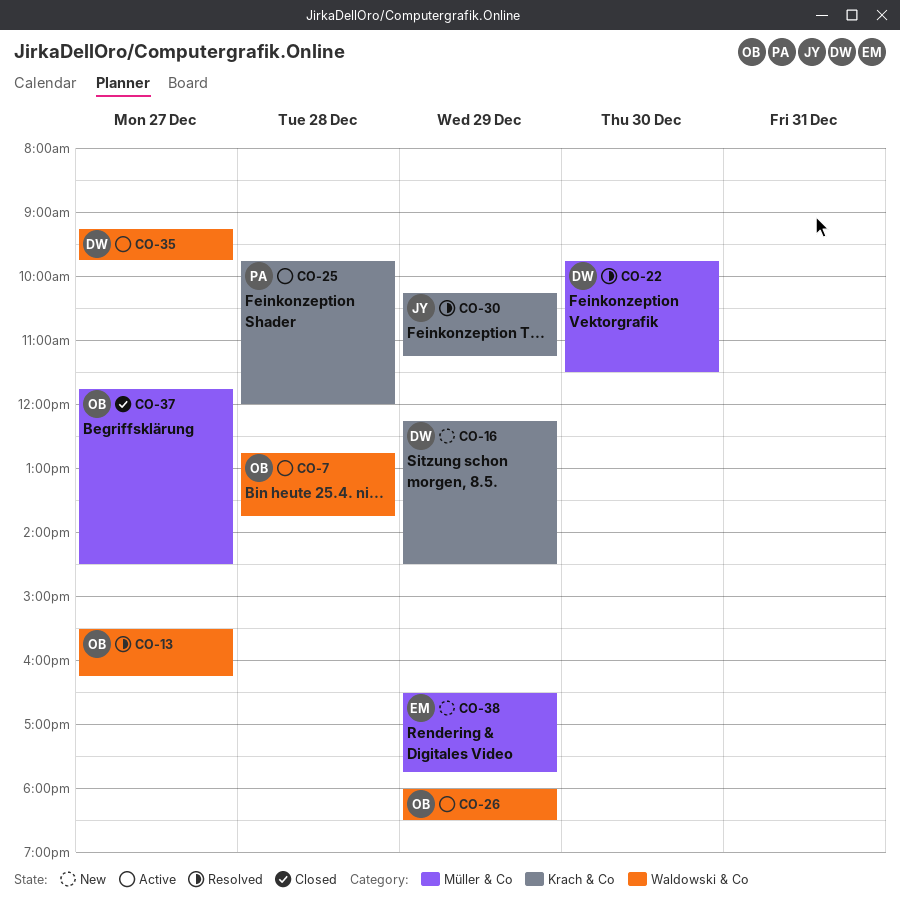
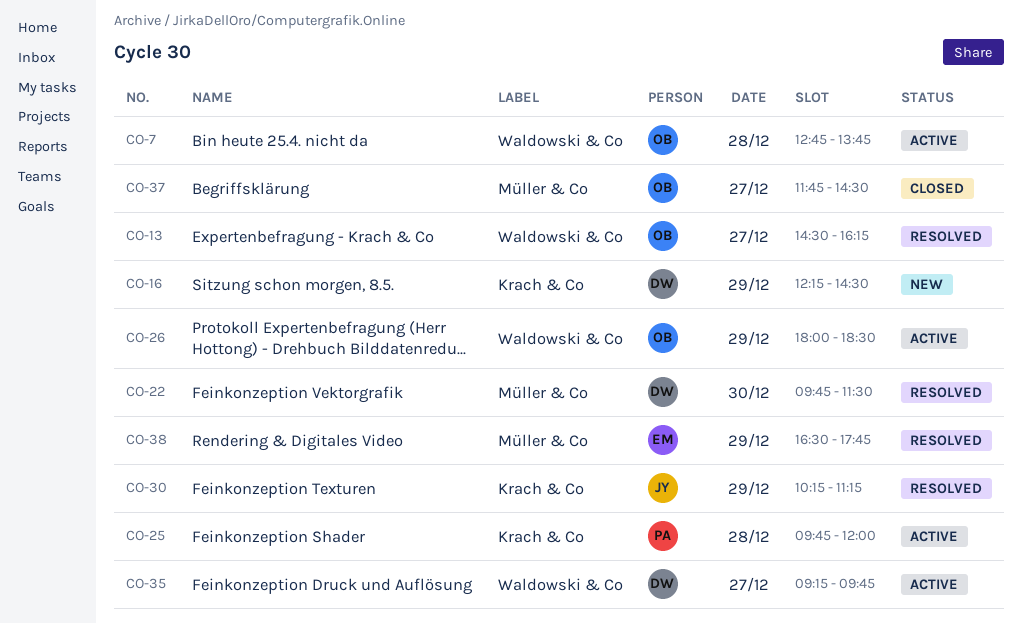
CO-13, begins: 15:30 -> 14:30
CO-38, status: New -> Resolved

